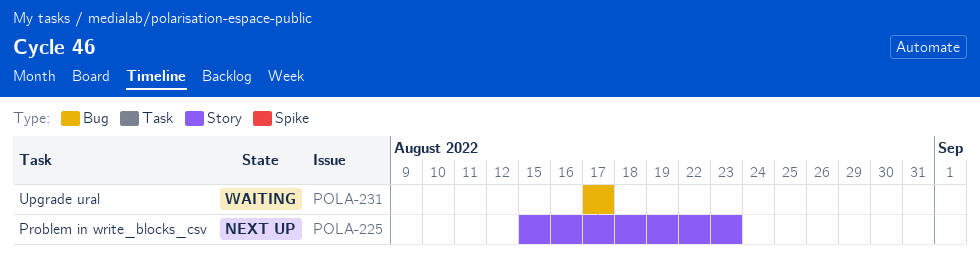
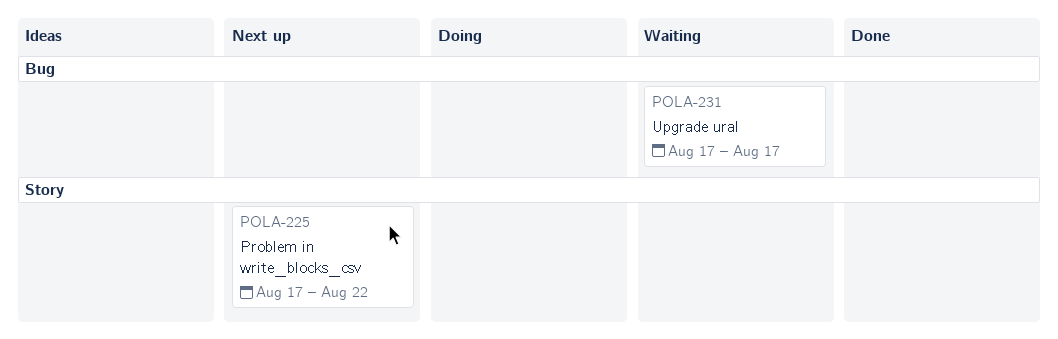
POLA-225, start: Aug 15 -> Aug 17
POLA-225, due: Aug 23 -> Aug 22

